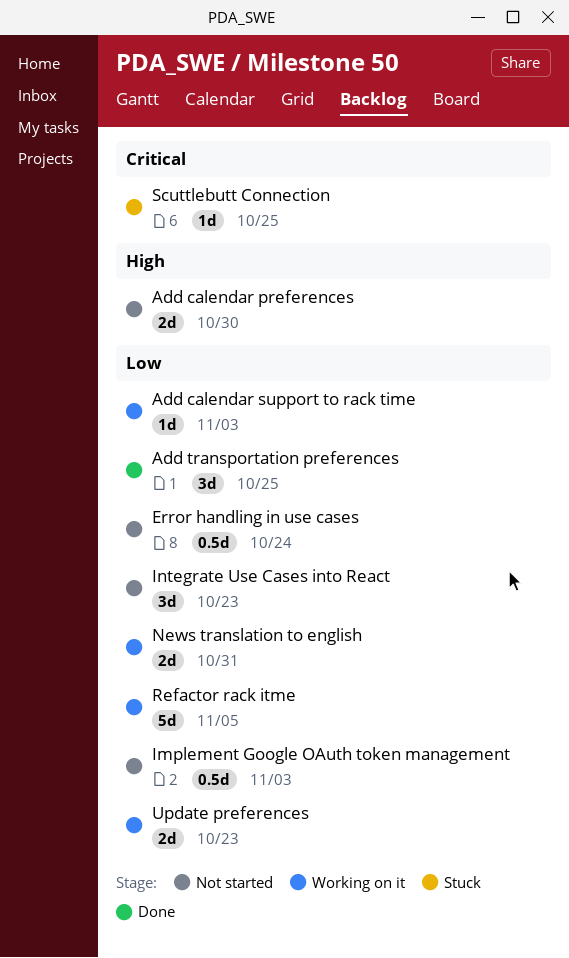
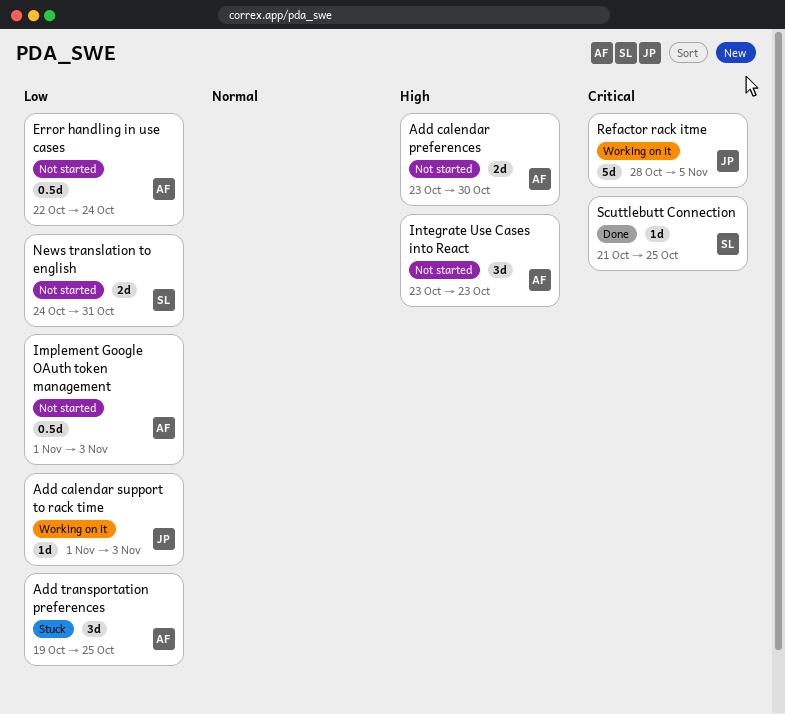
Add transportation preferences, status: Done -> Stuck
Integrate Use Cases into React, priority: Low -> High
News translation to english, status: Working on it -> Not started
Refactor rack itme, priority: Low -> Critical
Scuttlebutt Connection, status: Stuck -> Done
Update preferences: present -> none

